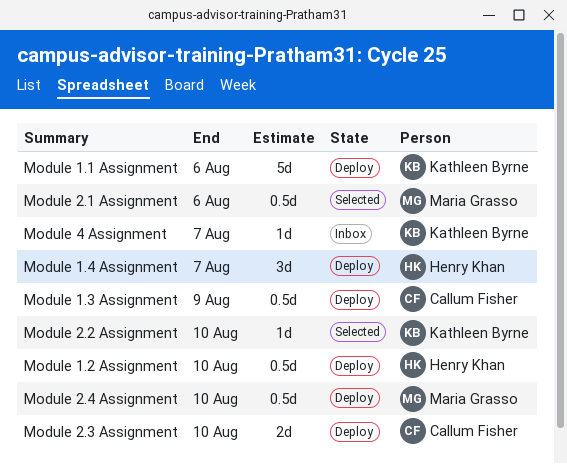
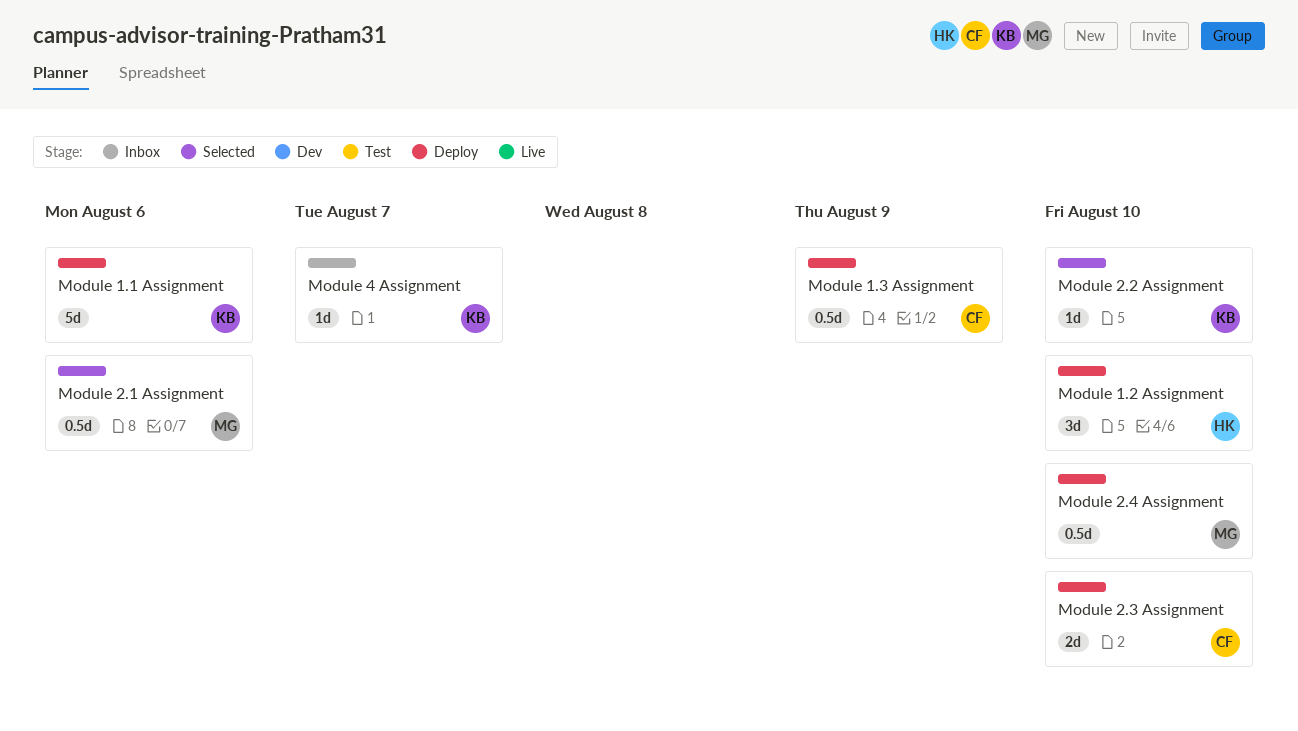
Module 1.2 Assignment, estimate: 0.5d -> 3d
Module 1.4 Assignment: present -> none

